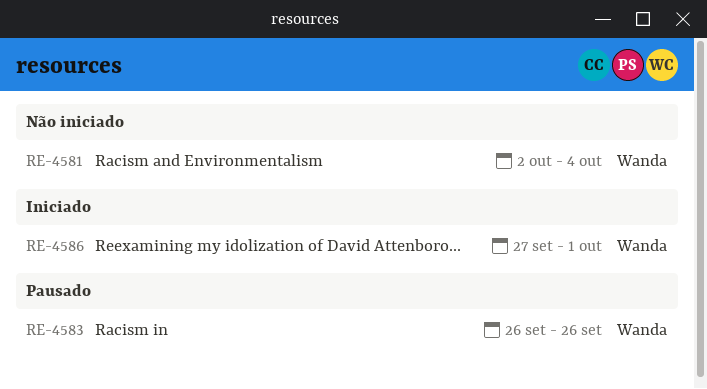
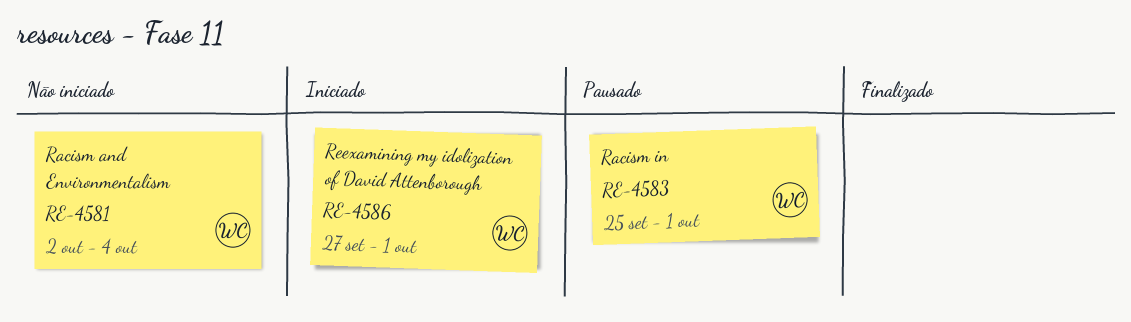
RE-4583, start: Sep 26 -> Sep 25
RE-4583, due: Sep 26 -> Oct 1

